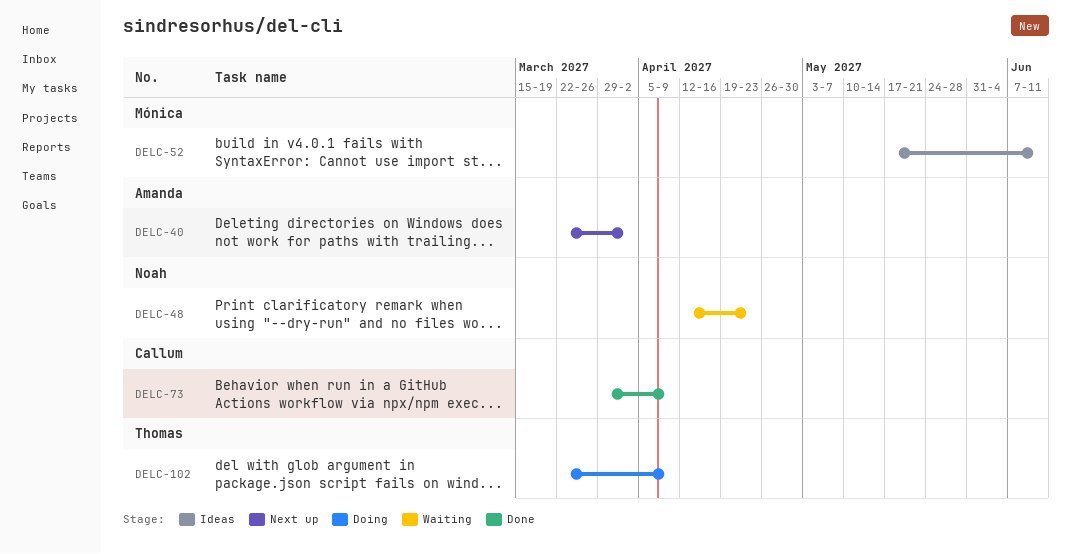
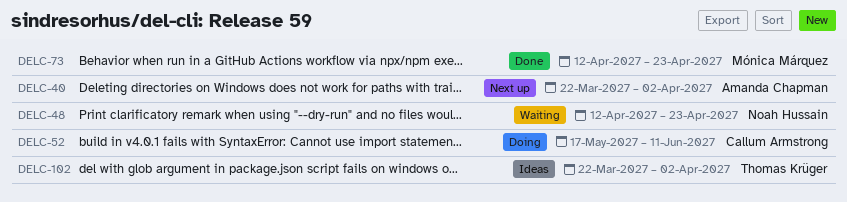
DELC-52, status: Ideas -> Doing
DELC-52, owner: Mónica Márquez -> Callum Armstrong
DELC-73, owner: Callum Armstrong -> Mónica Márquez
DELC-73, start: Mar 29 -> Apr 12
DELC-73, due: Apr 9 -> Apr 23
DELC-102, status: Doing -> Ideas
DELC-102, due: Apr 9 -> Apr 2

